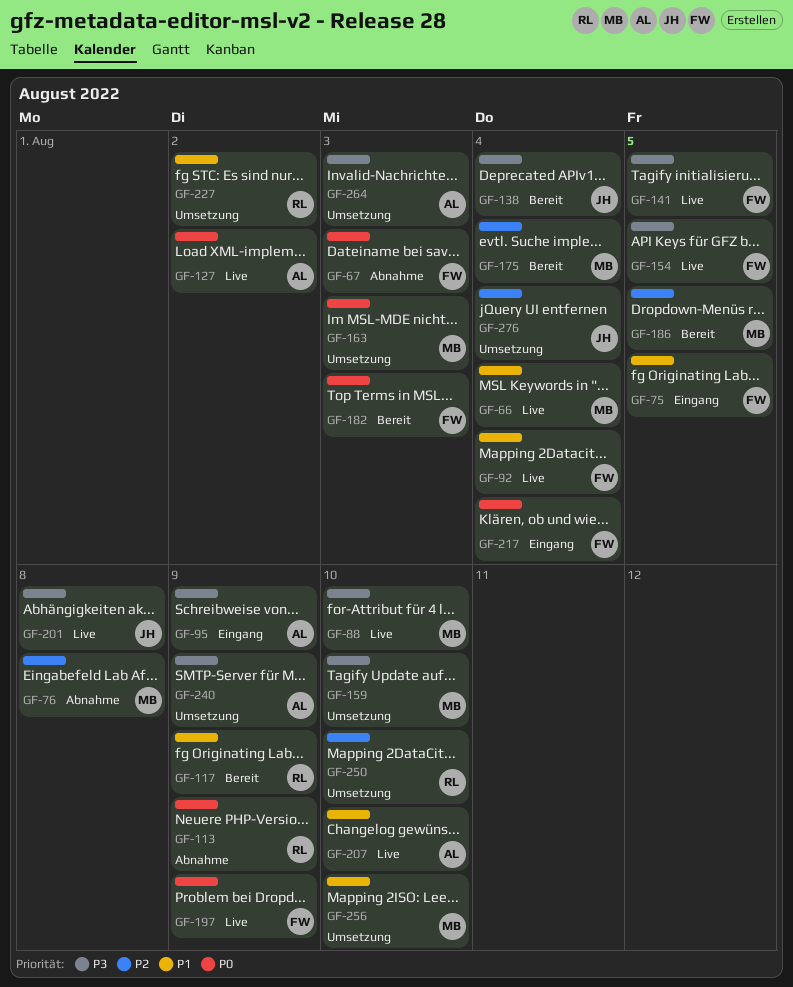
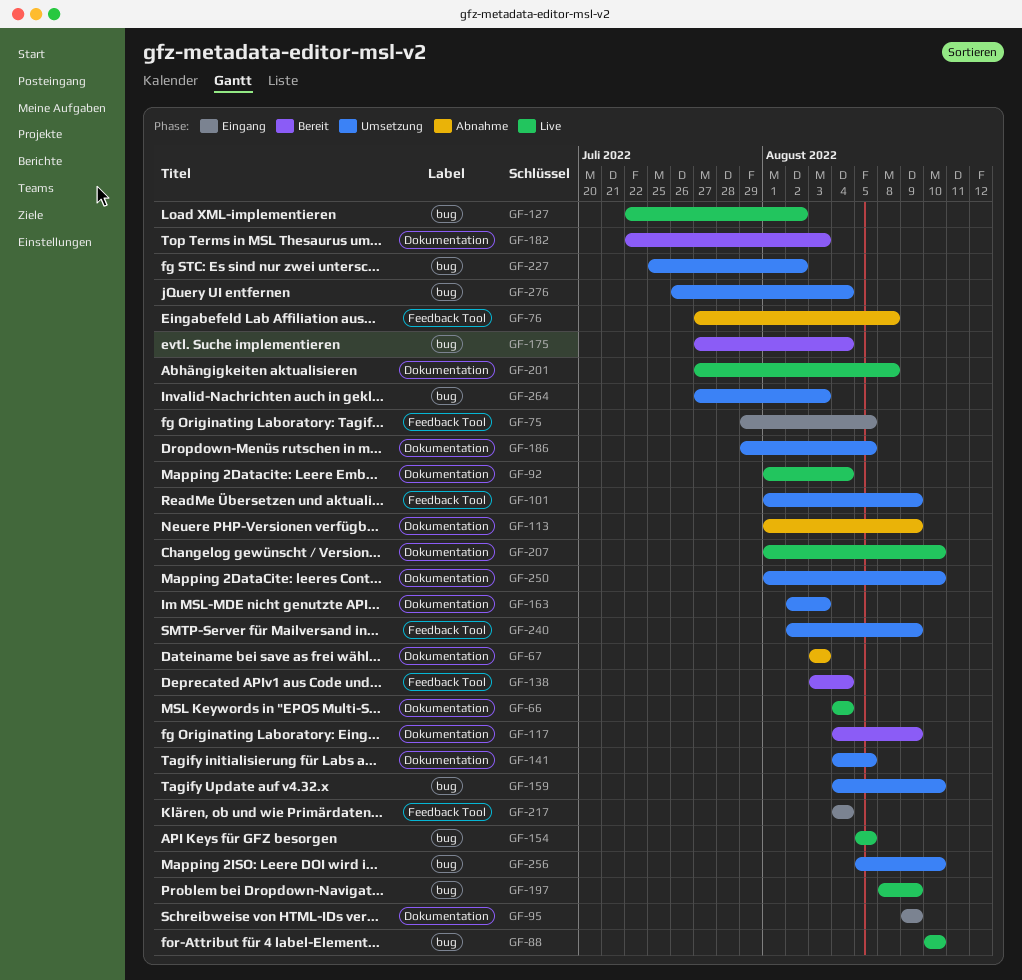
GF-101: none -> present
GF-141, status: Live -> Umsetzung
GF-186, status: Bereit -> Umsetzung

